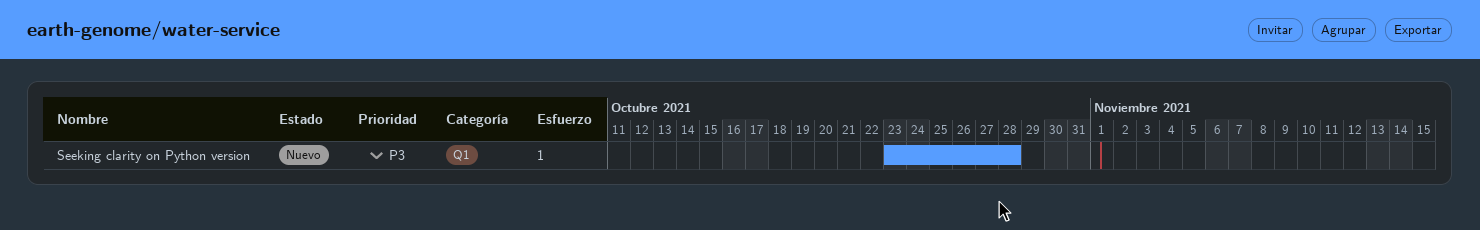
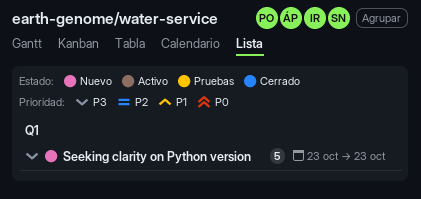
Seeking clarity on Python version, estimate: 1 -> 5
Seeking clarity on Python version, due: Oct 28 -> Oct 23

